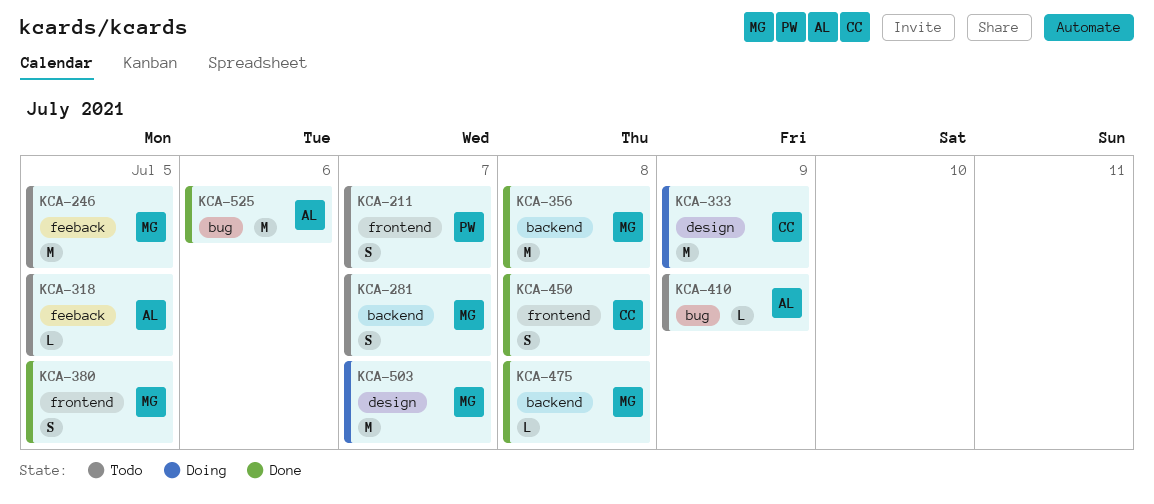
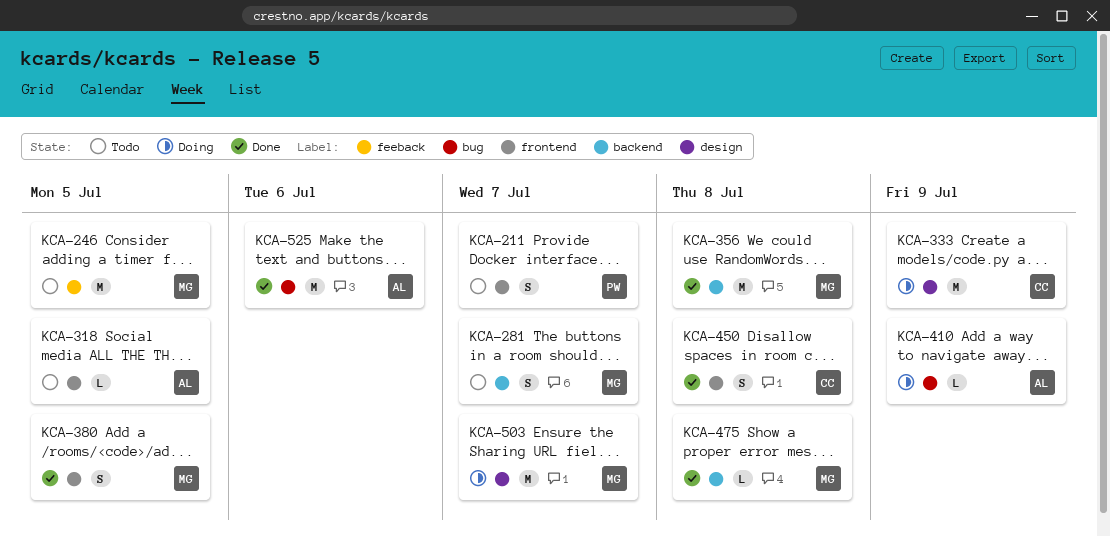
KCA-318, label: feeback -> frontend
KCA-410, status: Todo -> Doing

